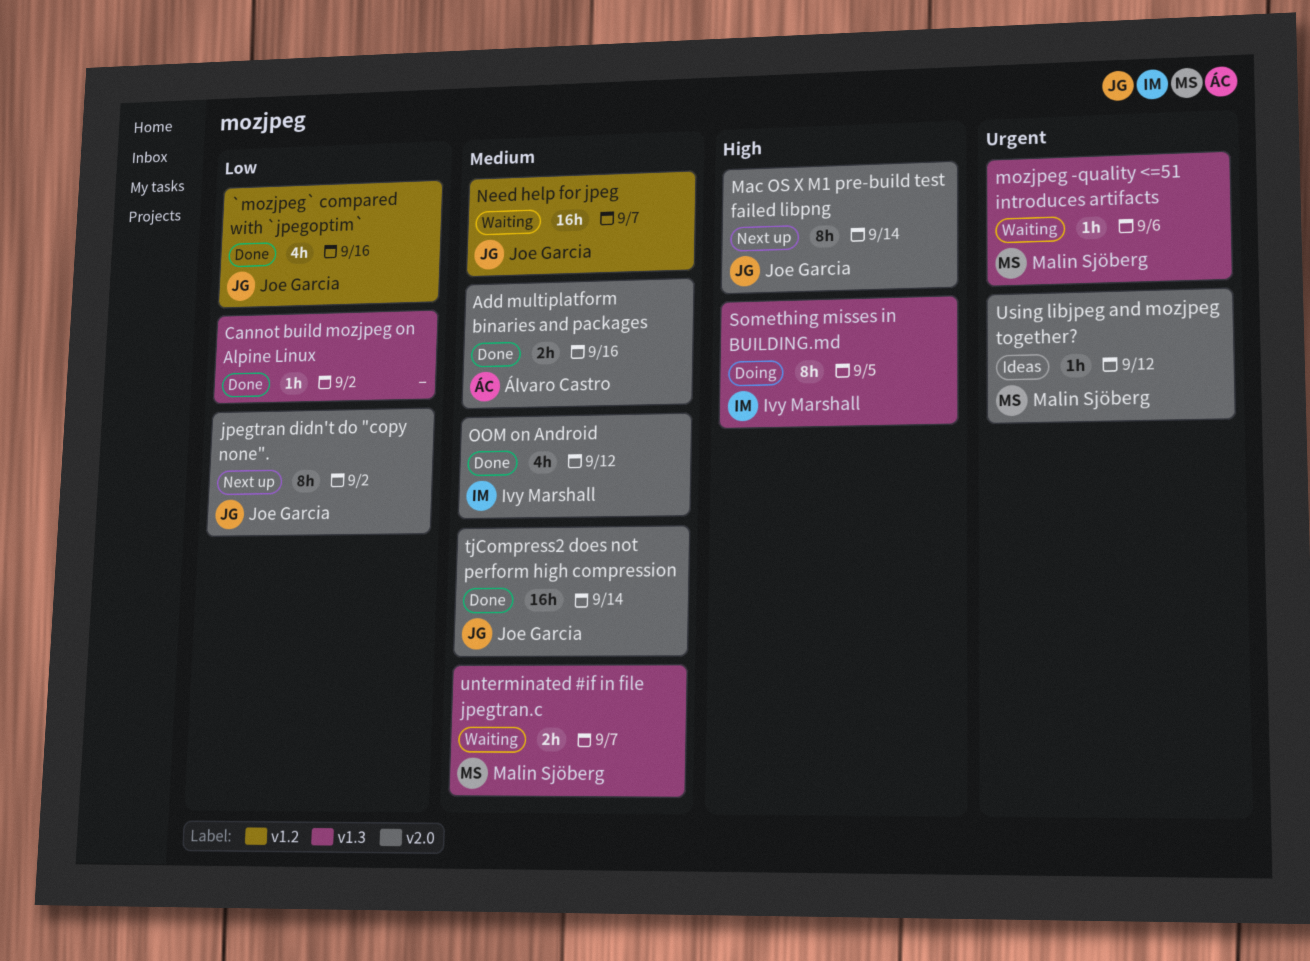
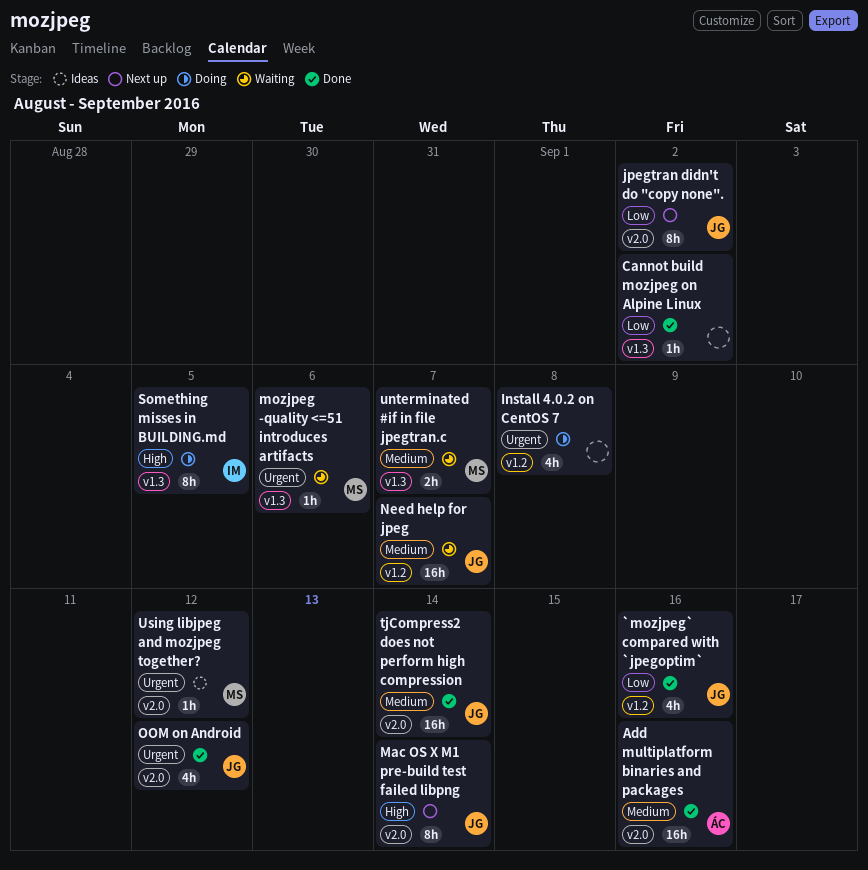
Add multiplatform binaries and packages, estimate: 2h -> 16h
Install 4.0.2 on CentOS 7: none -> present
OOM on Android, owner: Ivy Marshall -> Joe Garcia
OOM on Android, priority: Medium -> Urgent

